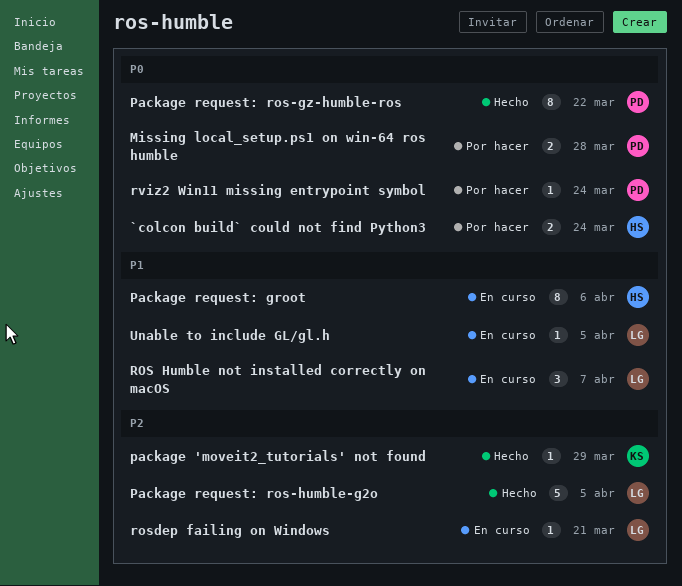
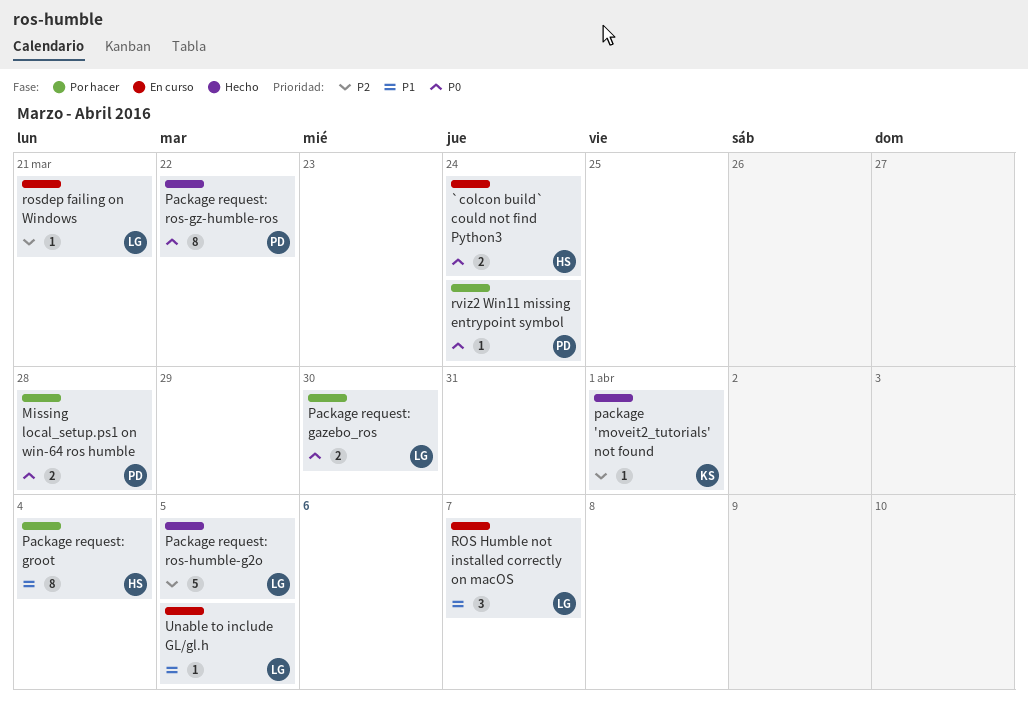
`colcon build` could not find Python3, status: Por hacer -> En curso
package 'moveit2_tutorials' not found, due: Mar 29 -> Apr 1
Package request: gazebo_ros: none -> present
Package request: groot, status: En curso -> Por hacer
Package request: groot, due: Apr 6 -> Apr 4

